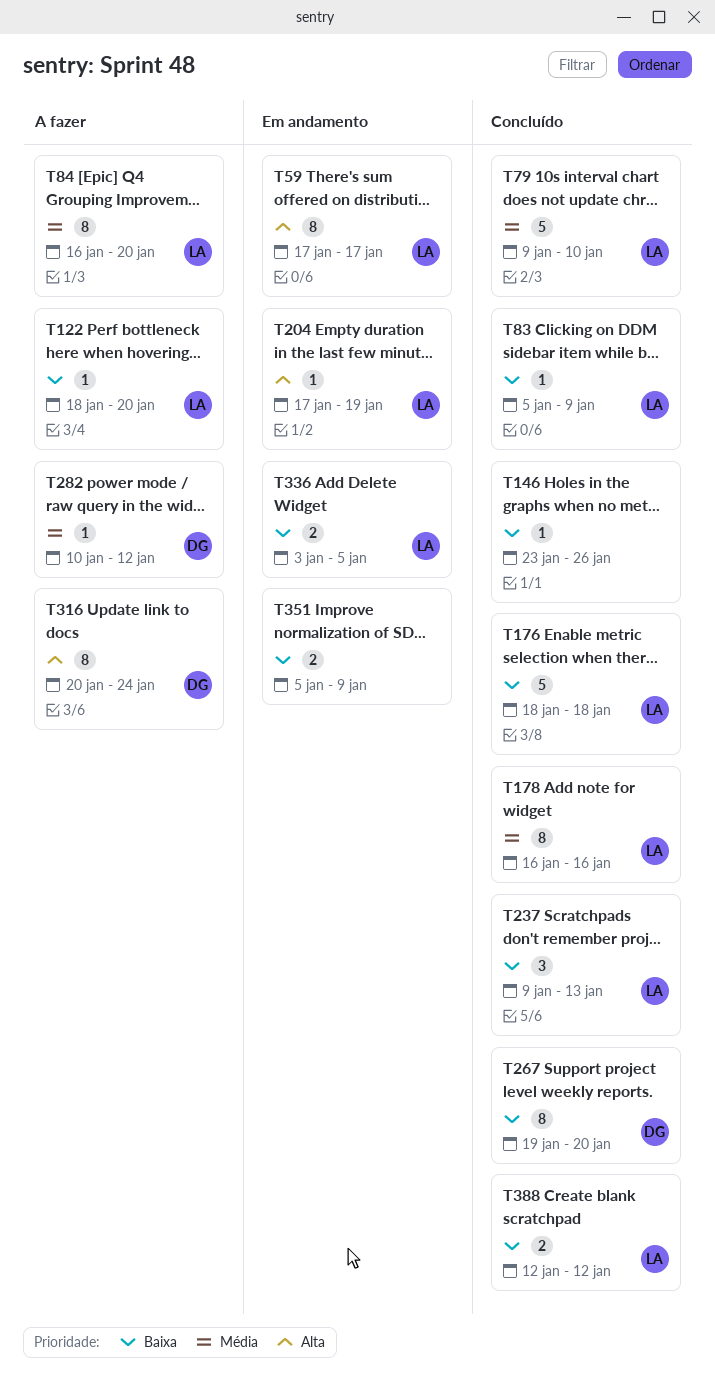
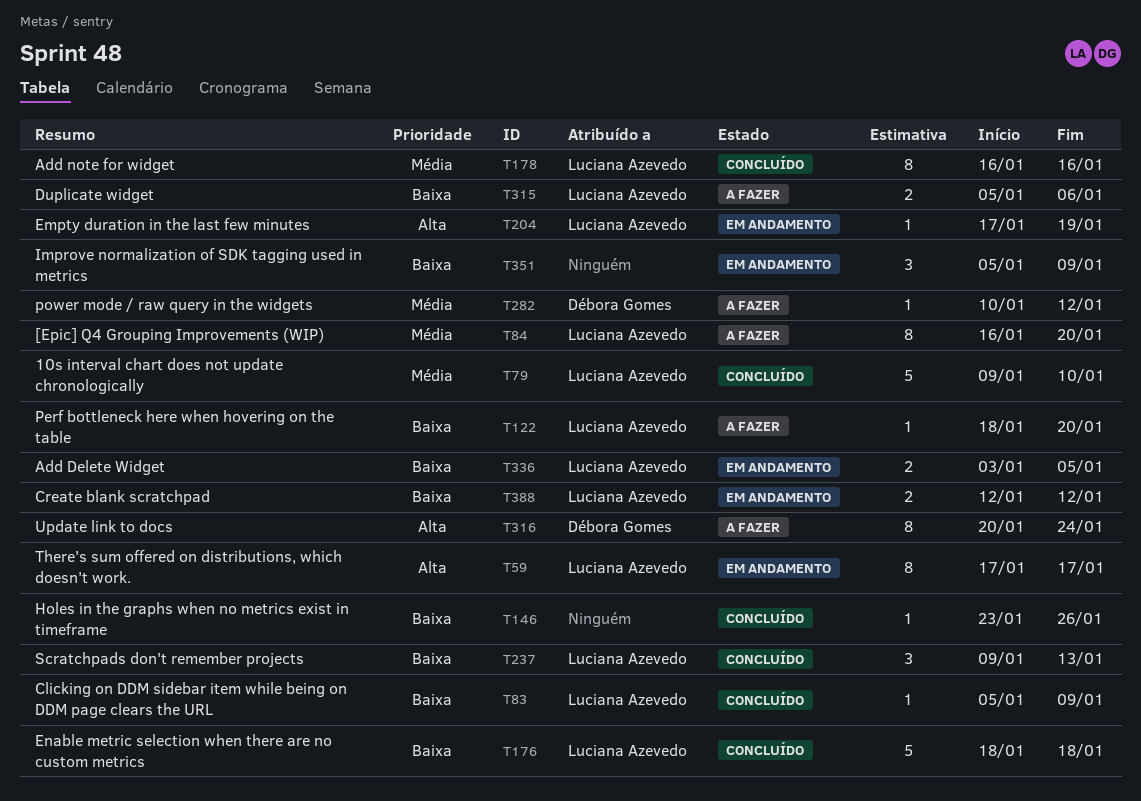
T267: present -> none
T315: none -> present
T351, estimate: 2 -> 3
T388, status: Concluído -> Em andamento

